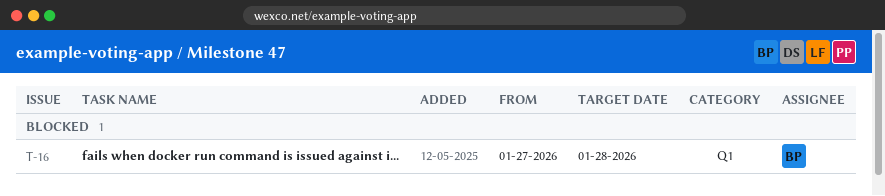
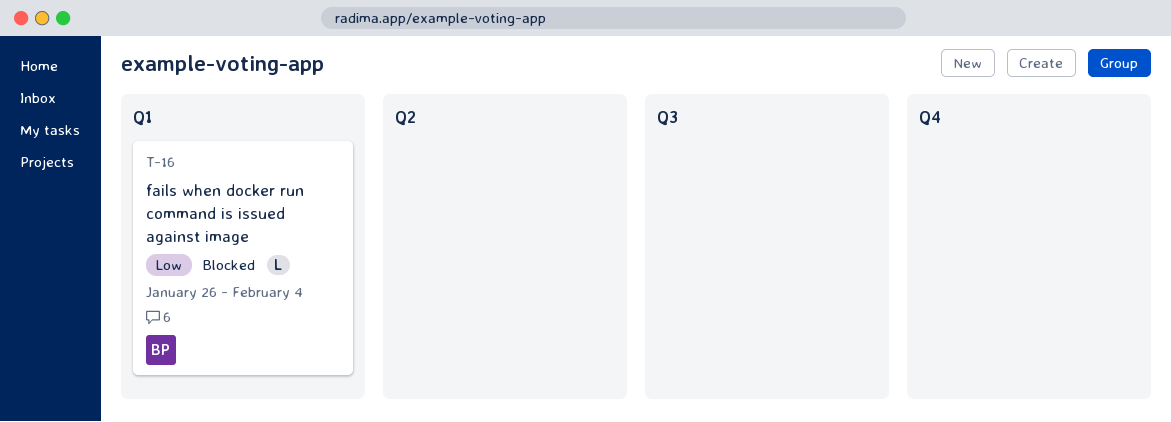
T-16, start: Jan 27 -> Jan 26
T-16, due: Jan 28 -> Feb 4

